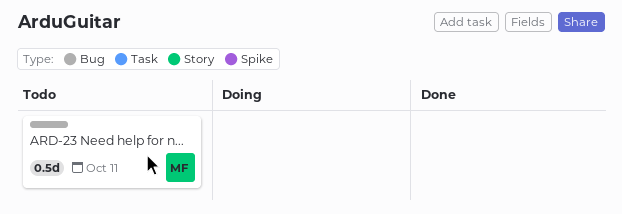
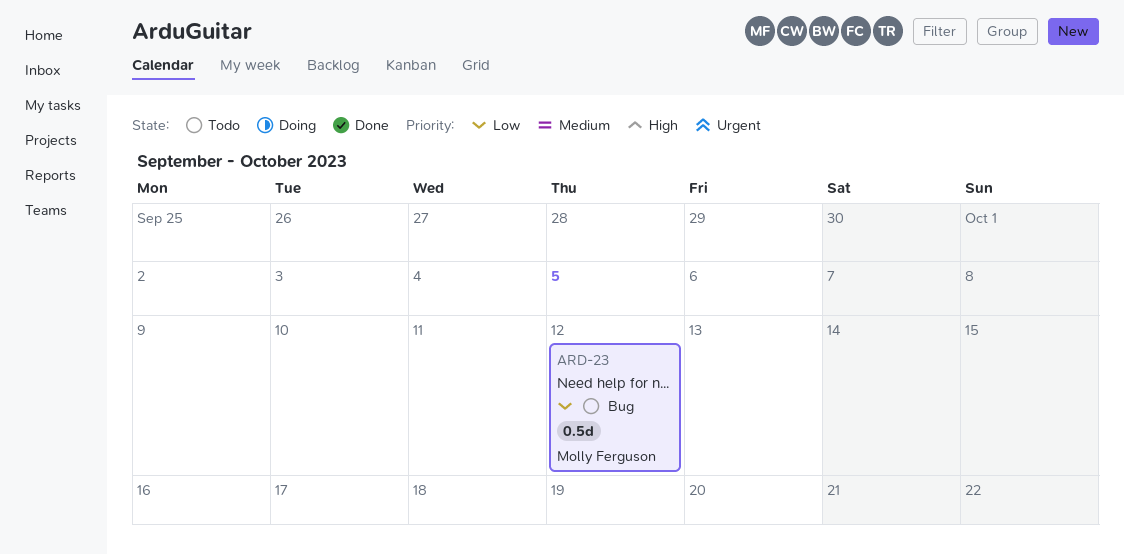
ARD-23, due: Oct 11 -> Oct 12

